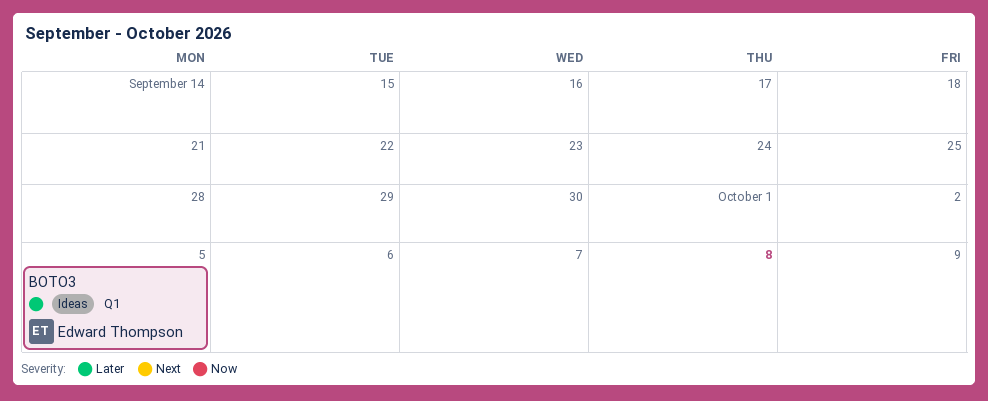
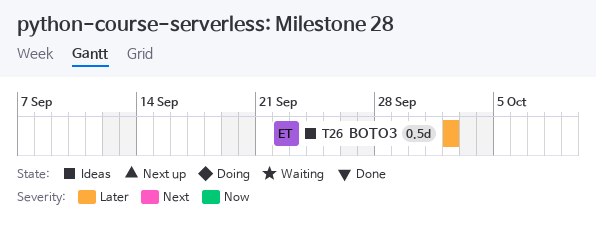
BOTO3, due: Oct 5 -> Oct 2

